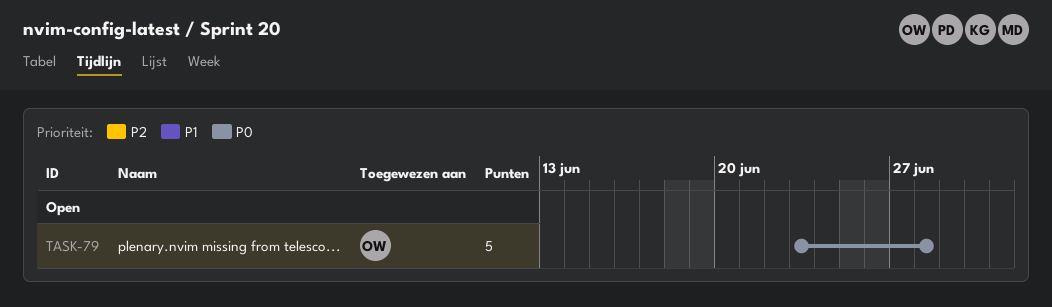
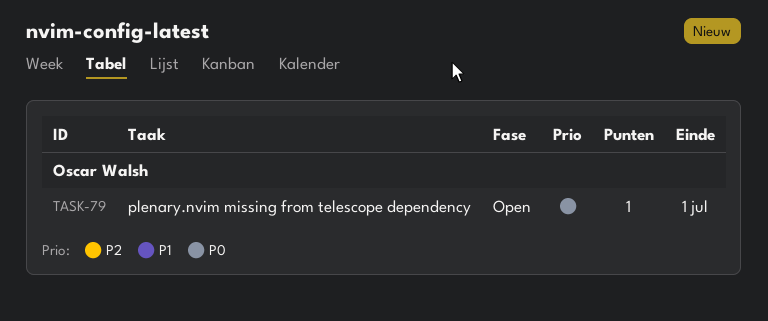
TASK-79, estimate: 5 -> 1
TASK-79, due: Jun 28 -> Jul 1

